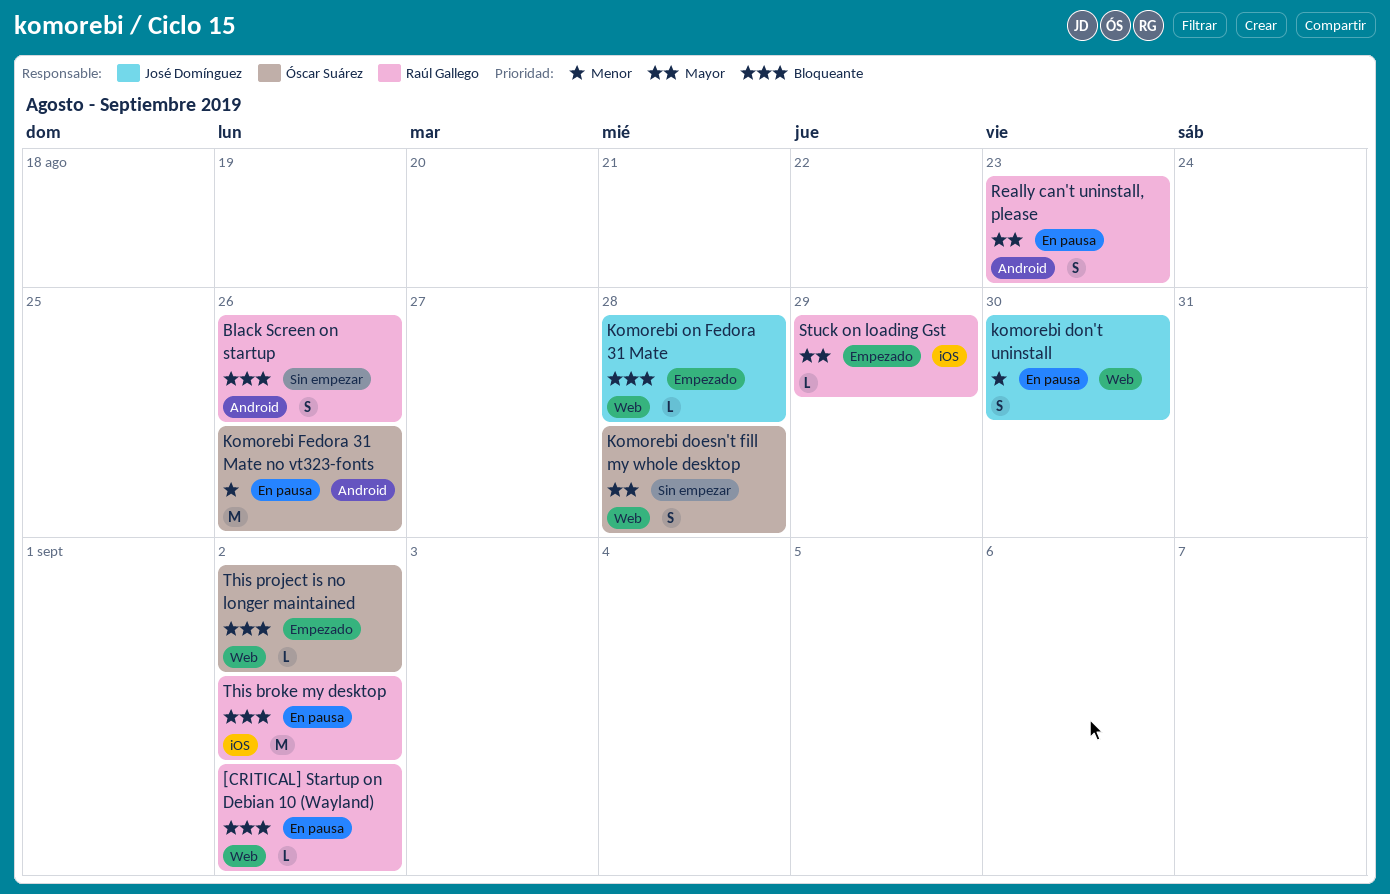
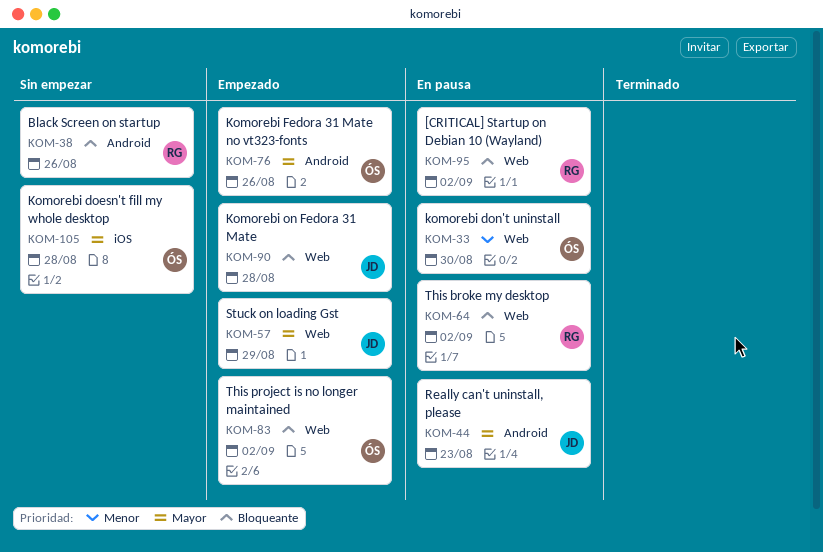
Komorebi doesn't fill my whole desktop, label: Web -> iOS
komorebi don't uninstall, owner: José Domínguez -> Óscar Suárez
Komorebi Fedora 31 Mate no vt323-fonts, status: En pausa -> Empezado
Komorebi Fedora 31 Mate no vt323-fonts, priority: Menor -> Mayor
Really can't uninstall, please, owner: Raúl Gallego -> José Domínguez
Stuck on loading Gst, owner: Raúl Gallego -> José Domínguez
Stuck on loading Gst, label: iOS -> Web
This broke my desktop, label: iOS -> Web

